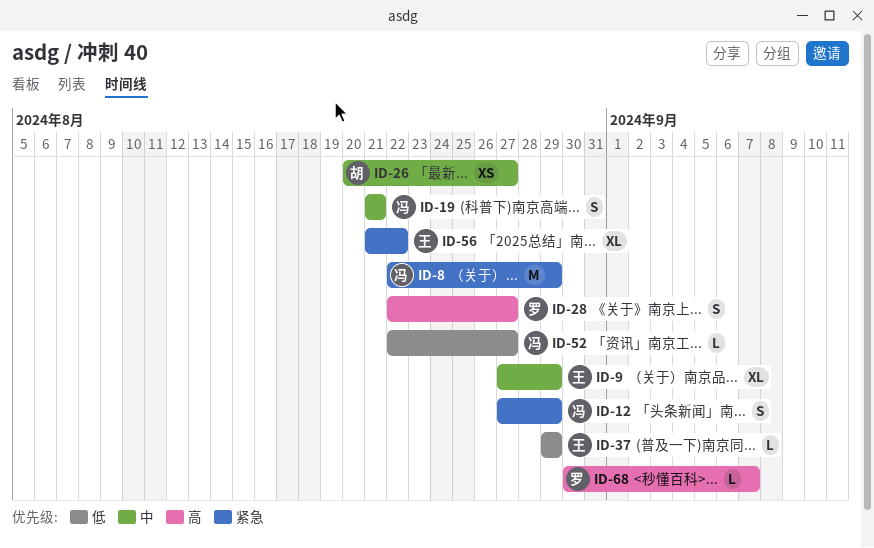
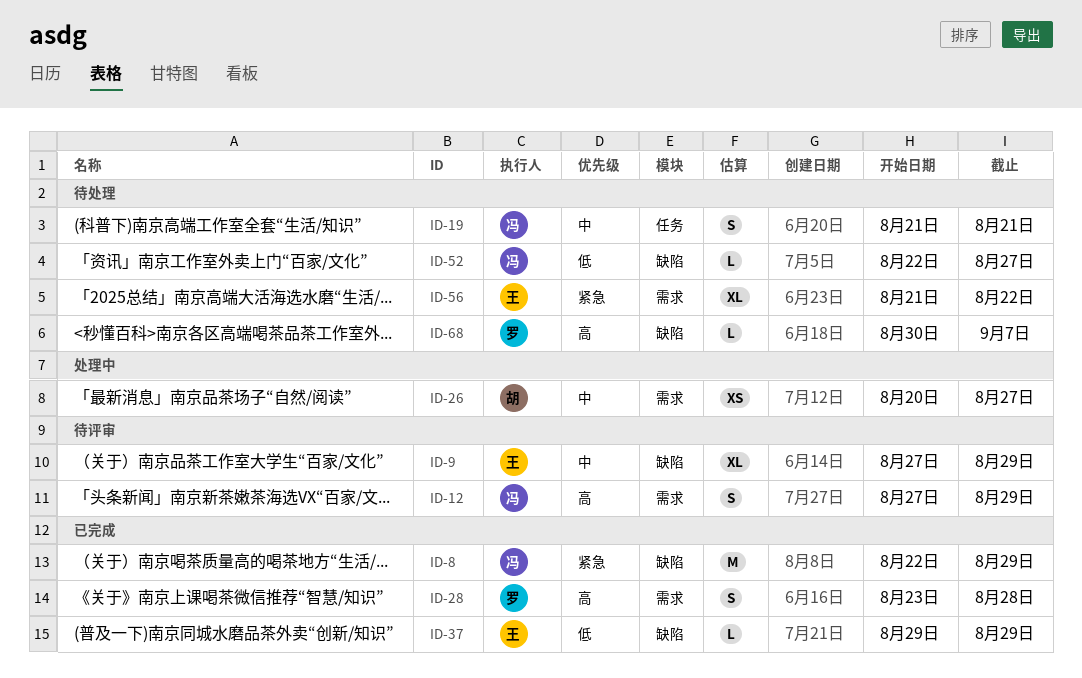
ID-12, priority: 紧急 -> 高
ID-28, start: Aug 22 -> Aug 23
ID-28, due: Aug 27 -> Aug 28

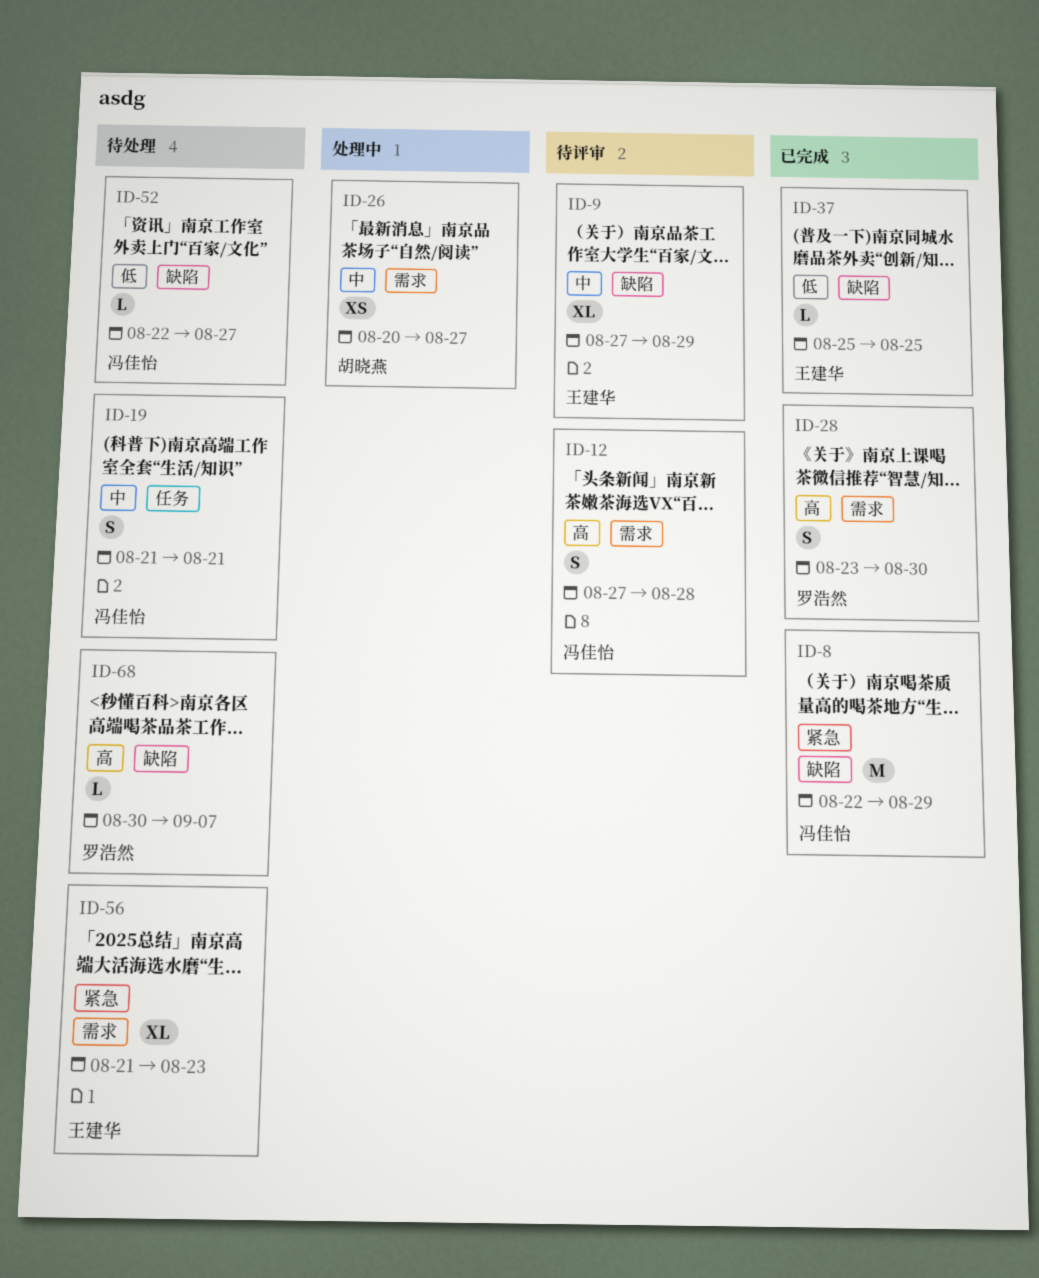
ID-12, due: Aug 29 -> Aug 28
ID-28, due: Aug 28 -> Aug 30
ID-37, start: Aug 29 -> Aug 25
ID-37, due: Aug 29 -> Aug 25
ID-56, due: Aug 22 -> Aug 23

